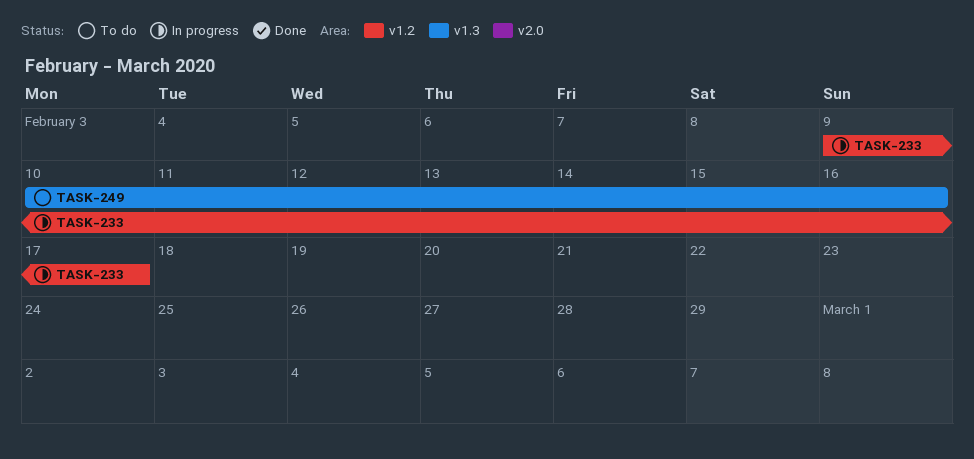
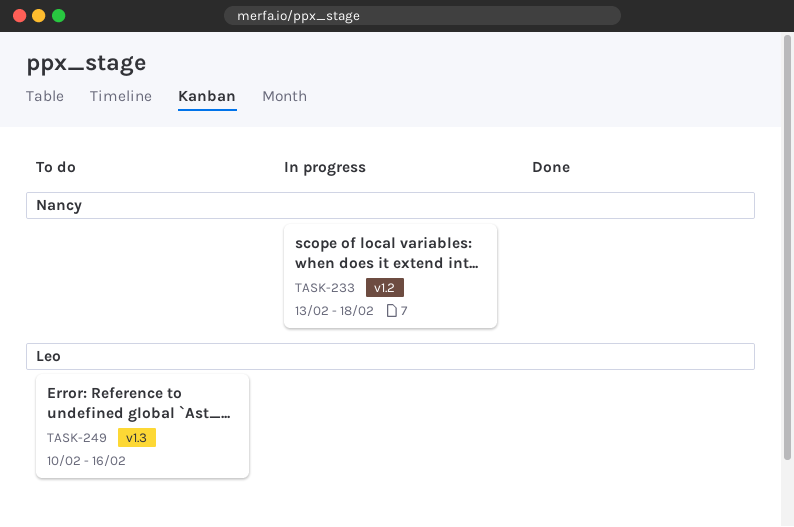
TASK-233, start: Feb 9 -> Feb 13
TASK-233, due: Feb 17 -> Feb 18

